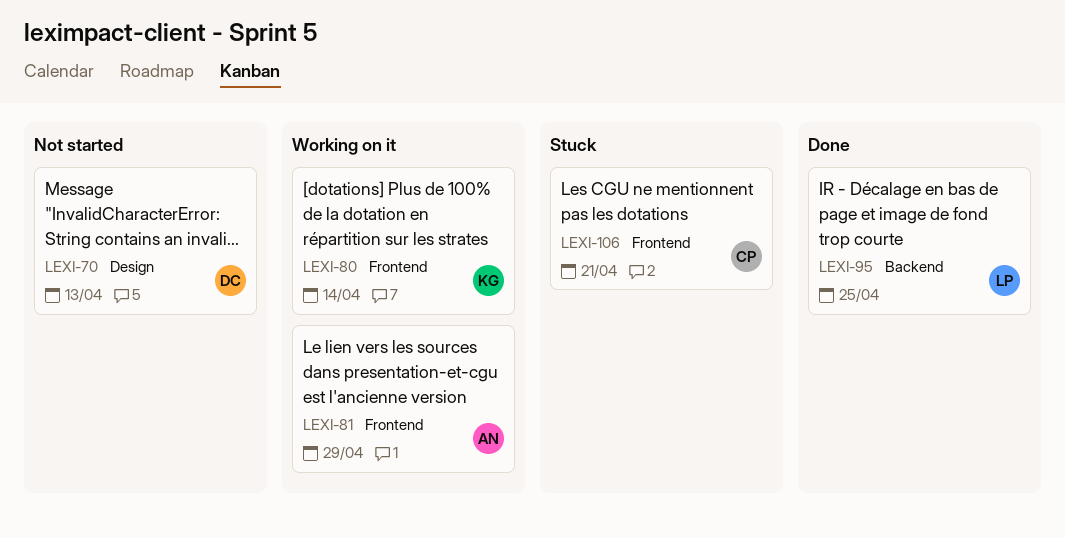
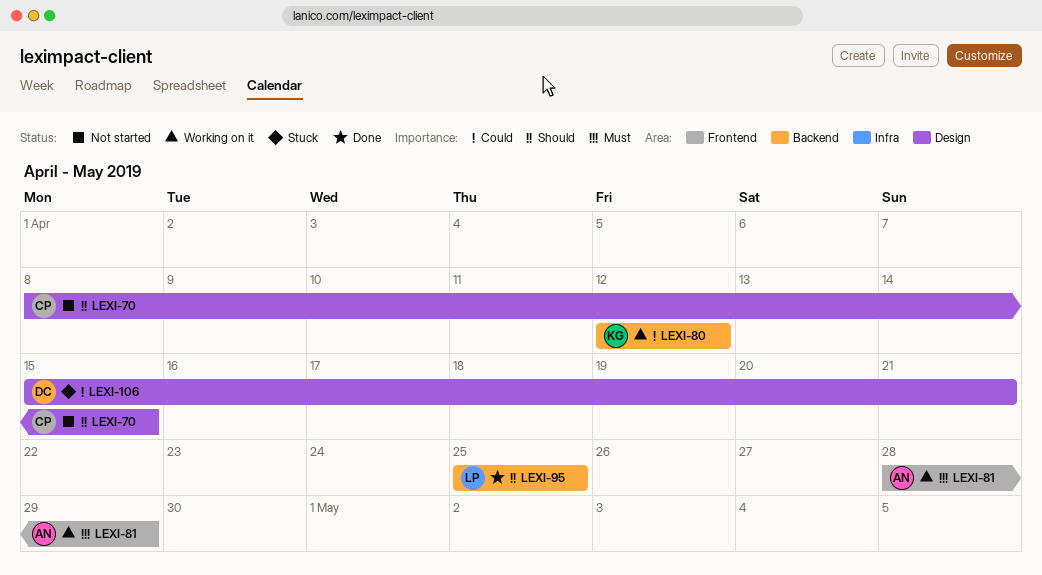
LEXI-70, owner: DC -> CP
LEXI-70, due: Apr 13 -> Apr 15
LEXI-80, label: Frontend -> Backend
LEXI-80, due: Apr 14 -> Apr 12
LEXI-106, owner: CP -> DC
LEXI-106, label: Frontend -> Design

